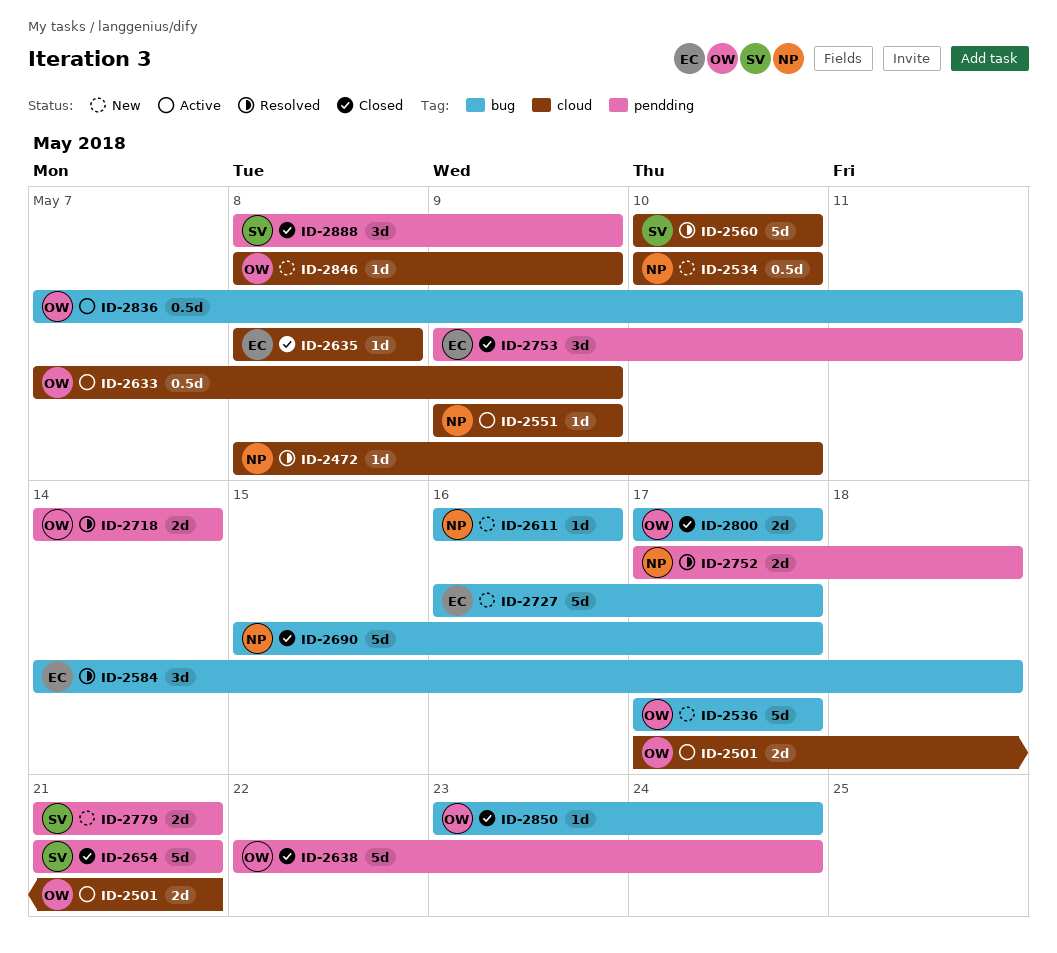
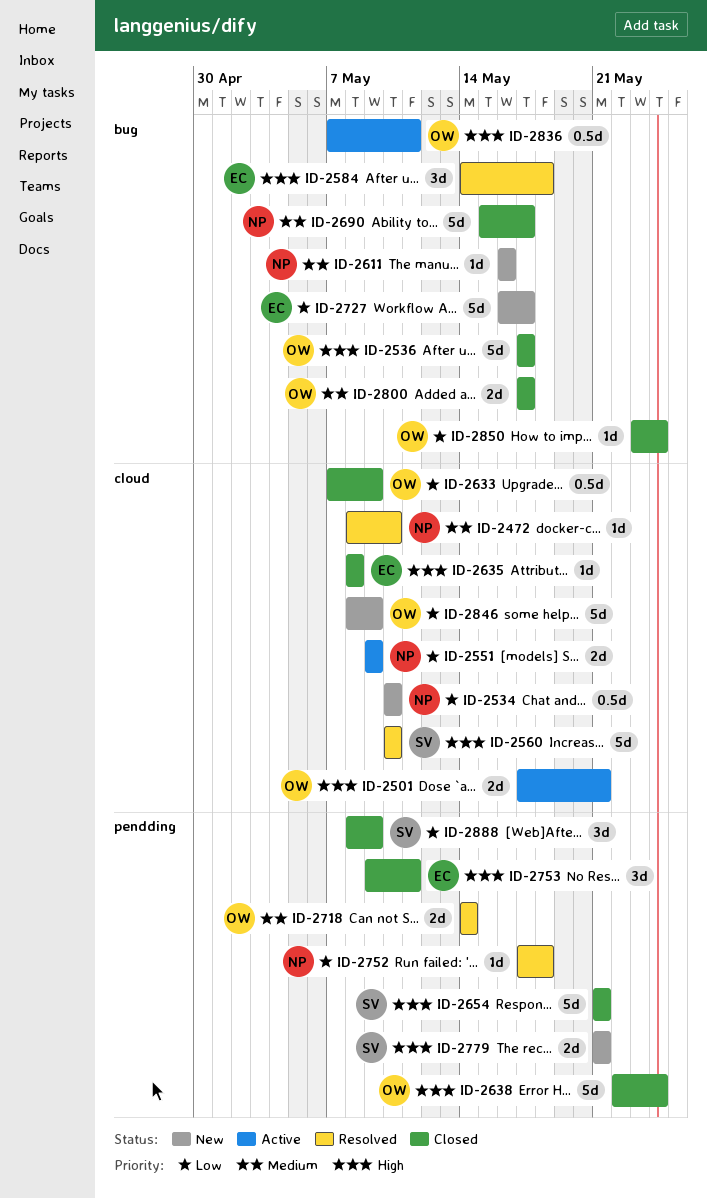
ID-2536, status: New -> Closed
ID-2551, estimate: 1d -> 2d
ID-2633, status: Active -> Closed
ID-2752, estimate: 2d -> 1d
ID-2846, estimate: 1d -> 5d

